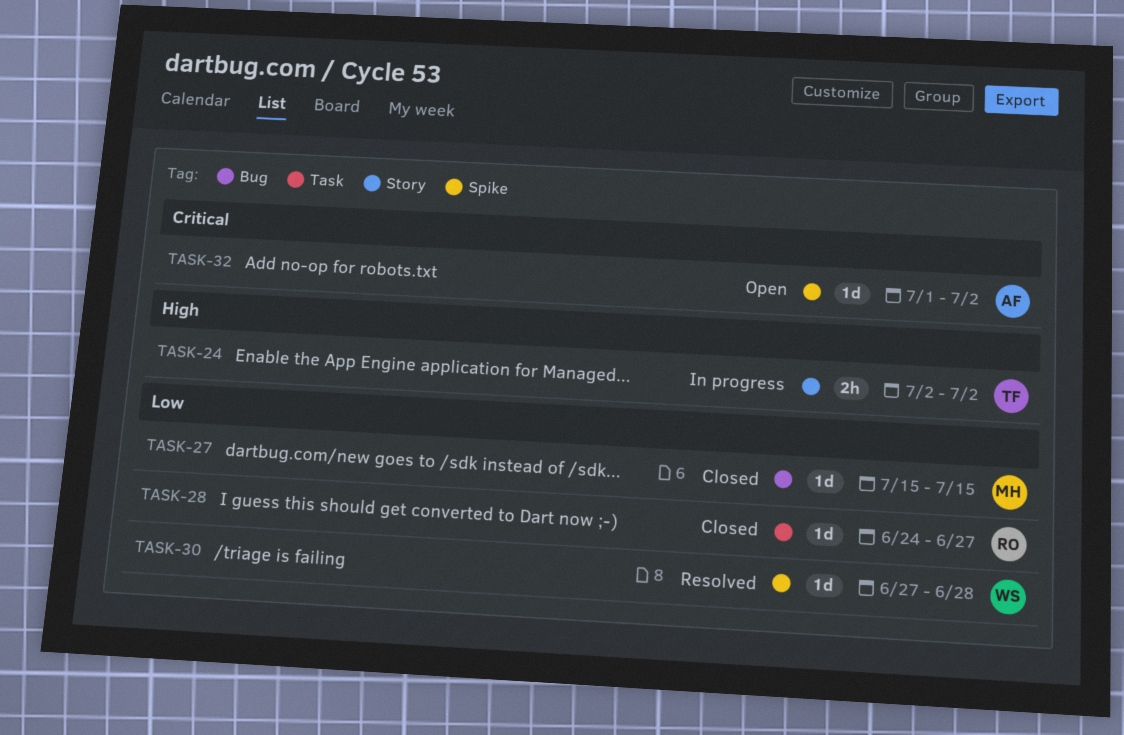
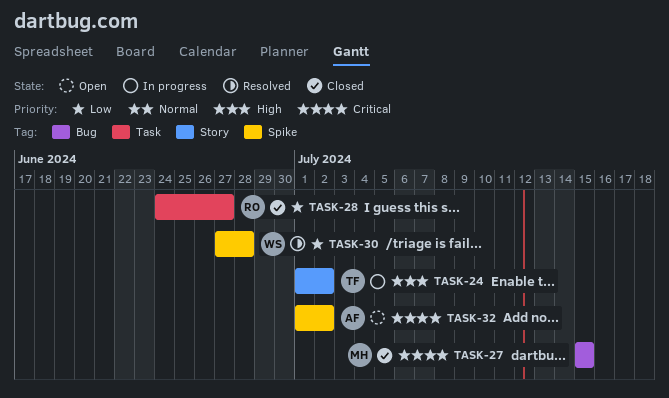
TASK-24, start: Jul 2 -> Jul 1
TASK-27, priority: Low -> Critical

